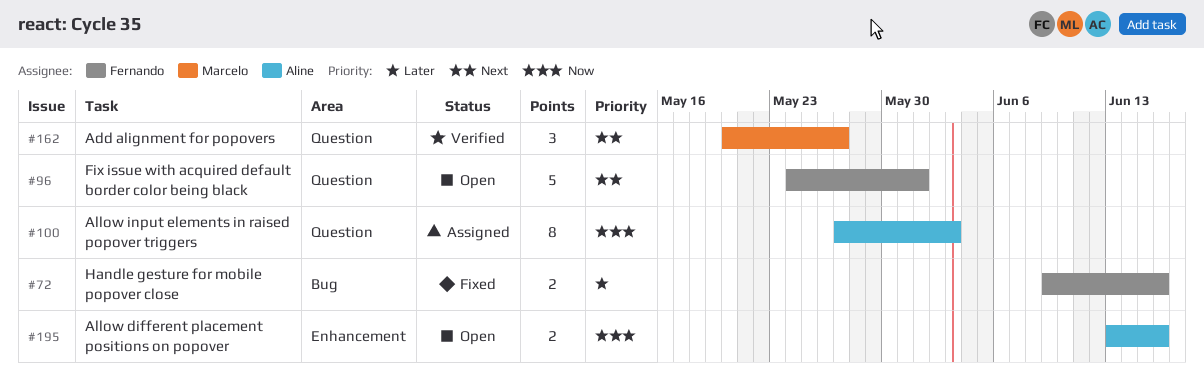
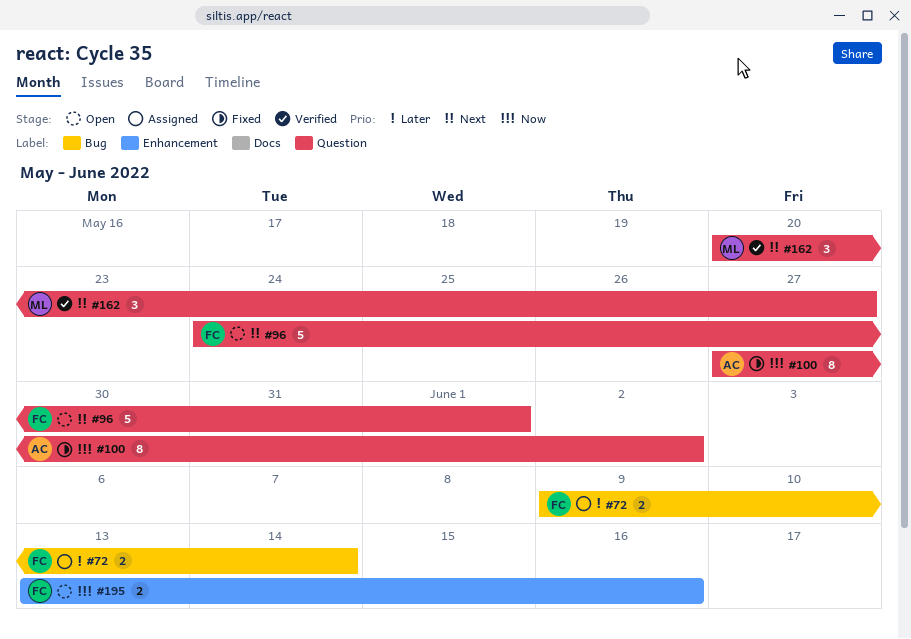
#72, status: Fixed -> Assigned
#72, due: Jun 16 -> Jun 14
#100, status: Assigned -> Fixed
#100, due: Jun 3 -> Jun 2
#195, owner: Aline -> Fernando

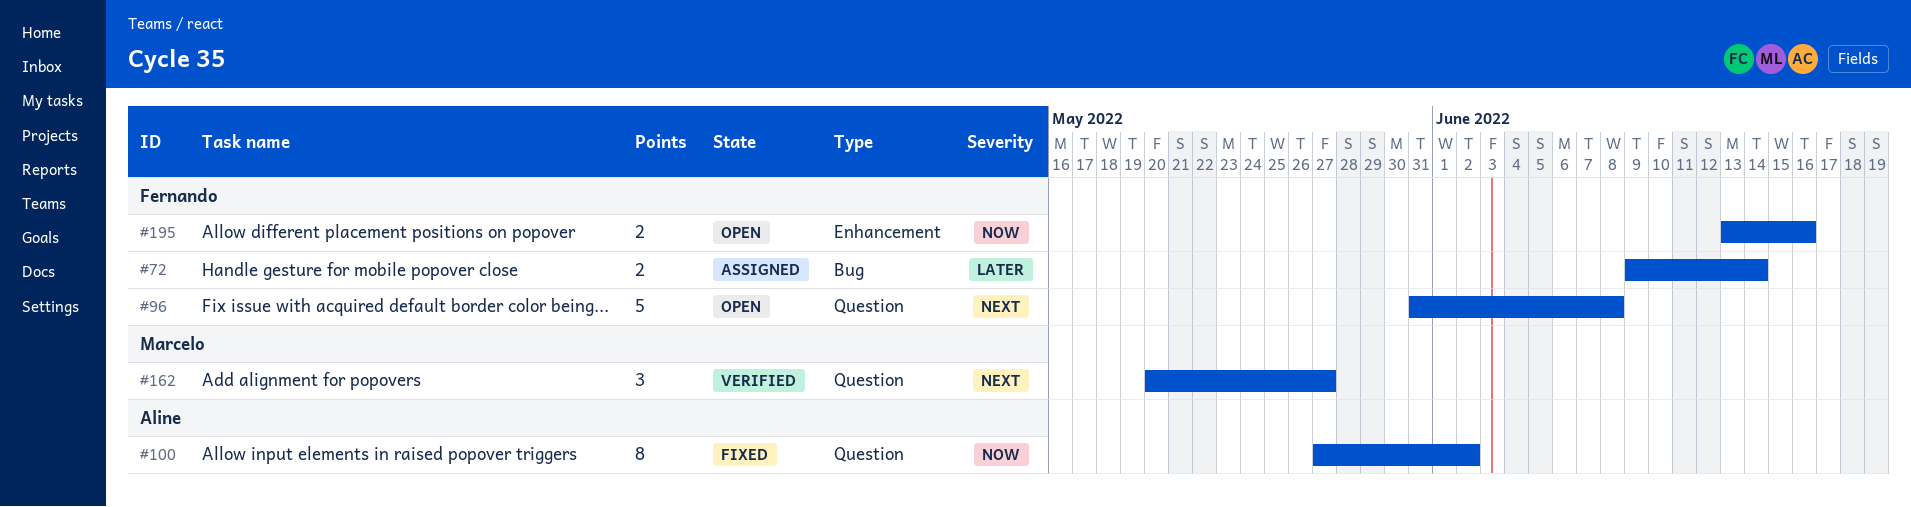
#96, start: May 24 -> May 31
#96, due: Jun 1 -> Jun 8

